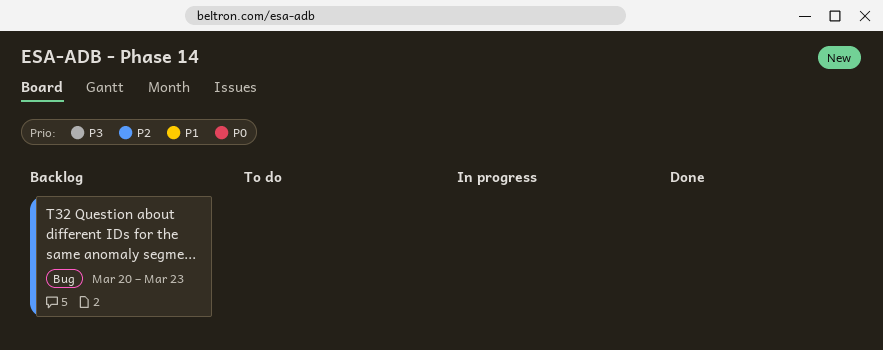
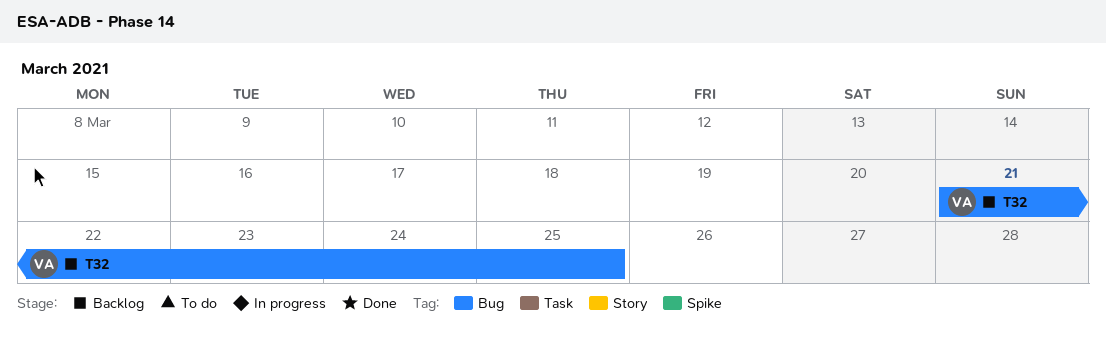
T32, start: Mar 20 -> Mar 21
T32, due: Mar 23 -> Mar 25

